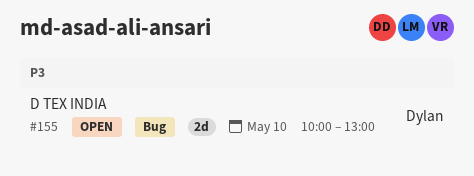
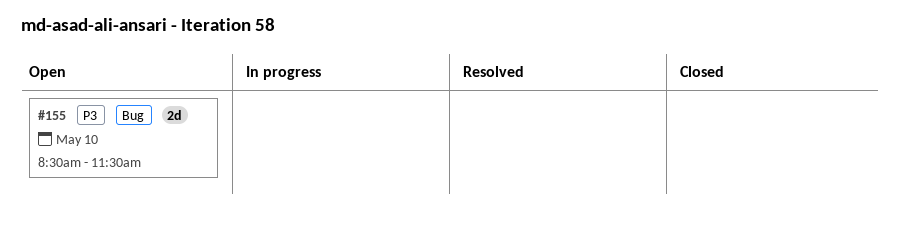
#155, begins: 10:00 -> 08:30
#155, ends: 13:00 -> 11:30

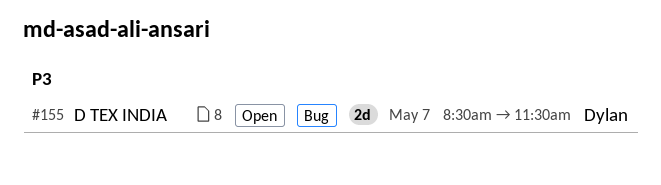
#155, day: May 10 -> May 7

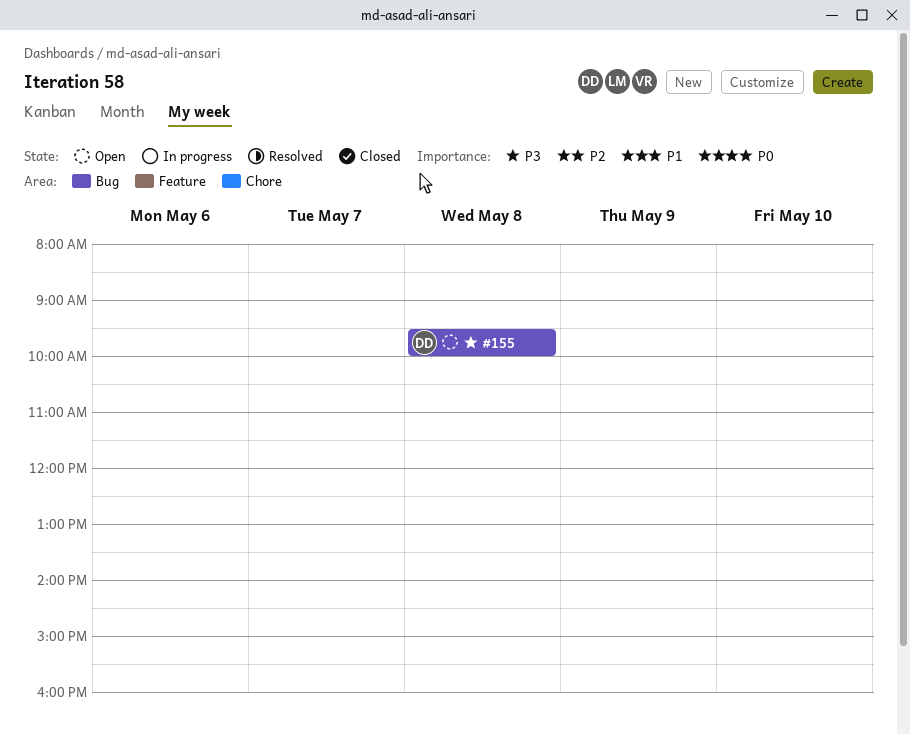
#155, day: May 7 -> May 8
#155, begins: 08:30 -> 09:30
#155, ends: 11:30 -> 10:00

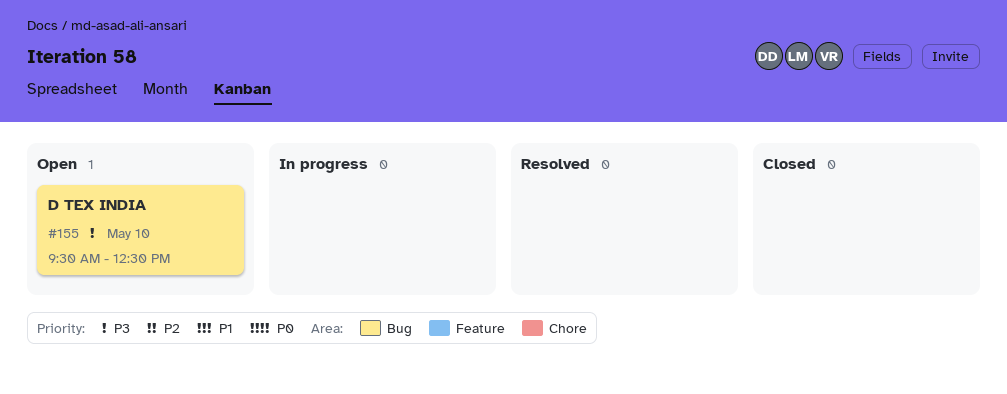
#155, day: May 8 -> May 10
#155, ends: 10:00 -> 12:30

